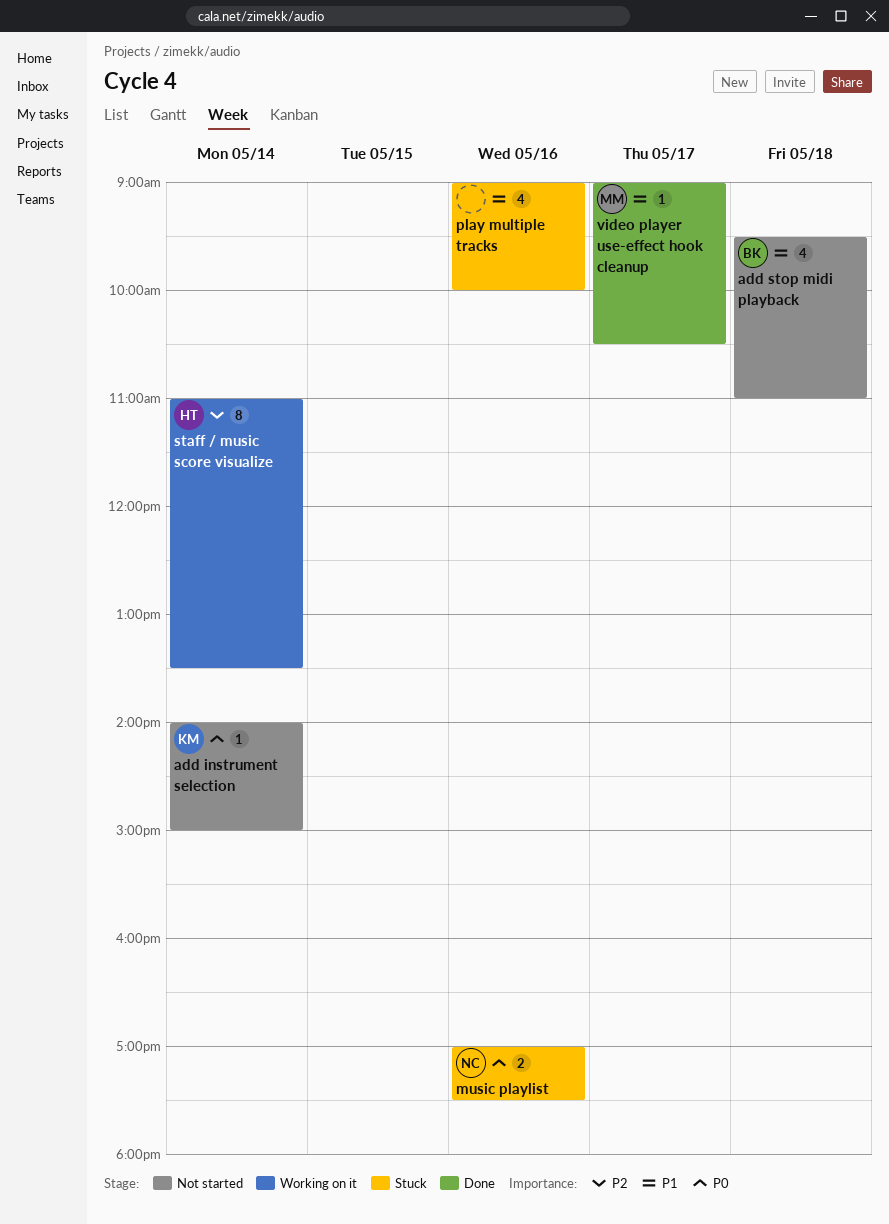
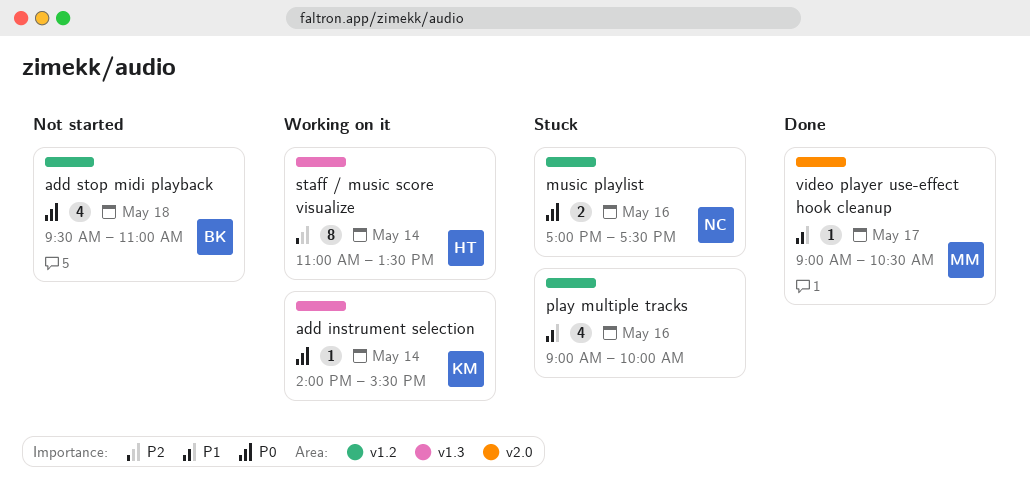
add instrument selection, status: Not started -> Working on it
add instrument selection, ends: 15:00 -> 15:30
add stop midi playback, priority: P1 -> P0

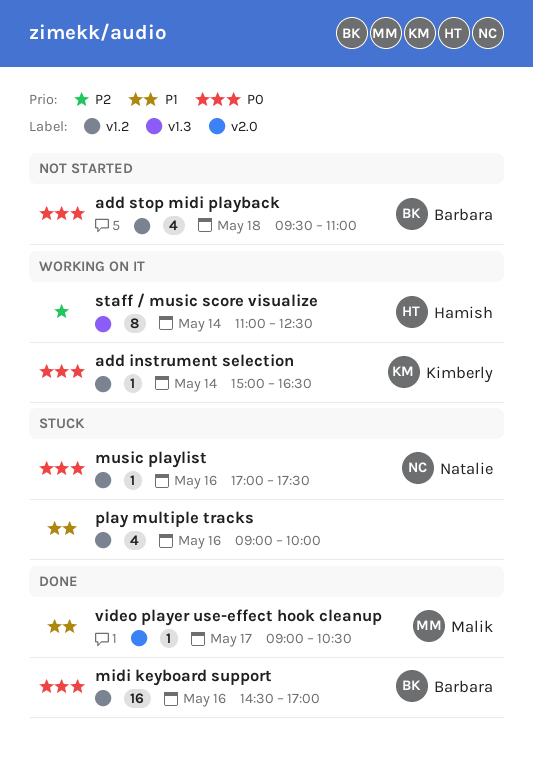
add instrument selection, label: v1.3 -> v1.2
add instrument selection, begins: 14:00 -> 15:00
add instrument selection, ends: 15:30 -> 16:30
midi keyboard support: none -> present
music playlist, estimate: 2 -> 1
staff / music score visualize, ends: 13:30 -> 12:30

